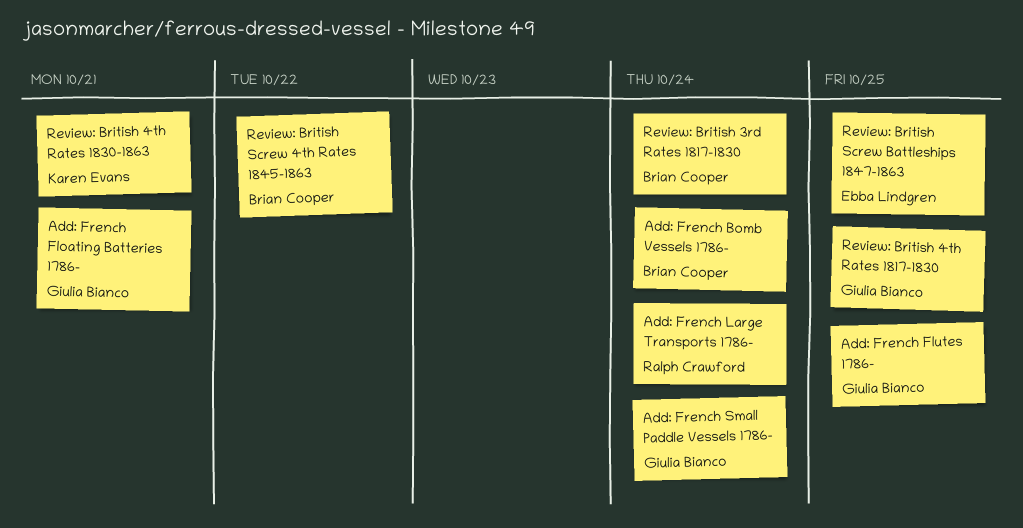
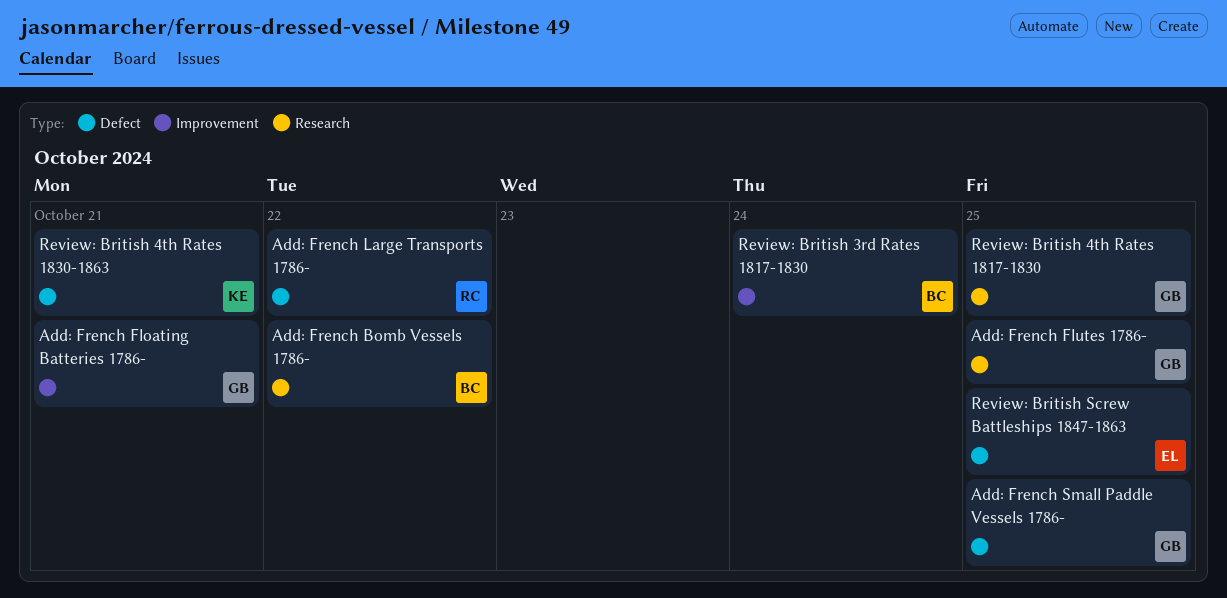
Add: French Bomb Vessels 1786-, due: Oct 24 -> Oct 22
Add: French Large Transports 1786-, due: Oct 24 -> Oct 22
Add: French Small Paddle Vessels 1786-, due: Oct 24 -> Oct 25
Review: British Screw 4th Rates 1845-1863: present -> none

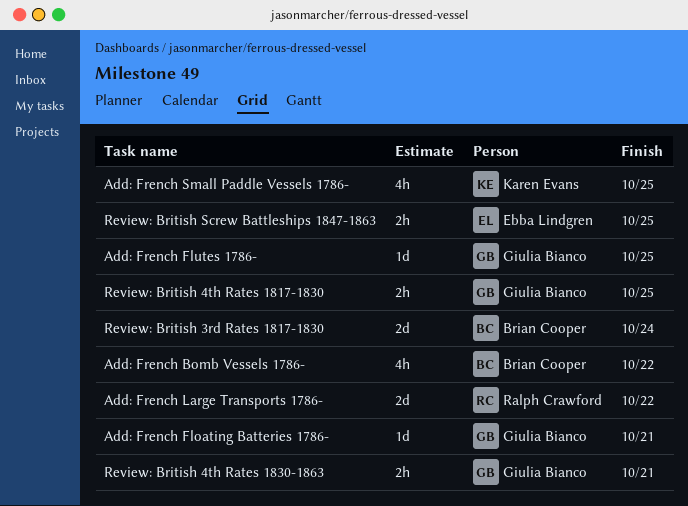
Add: French Small Paddle Vessels 1786-, owner: Giulia Bianco -> Karen Evans
Review: British 4th Rates 1830-1863, owner: Karen Evans -> Giulia Bianco

